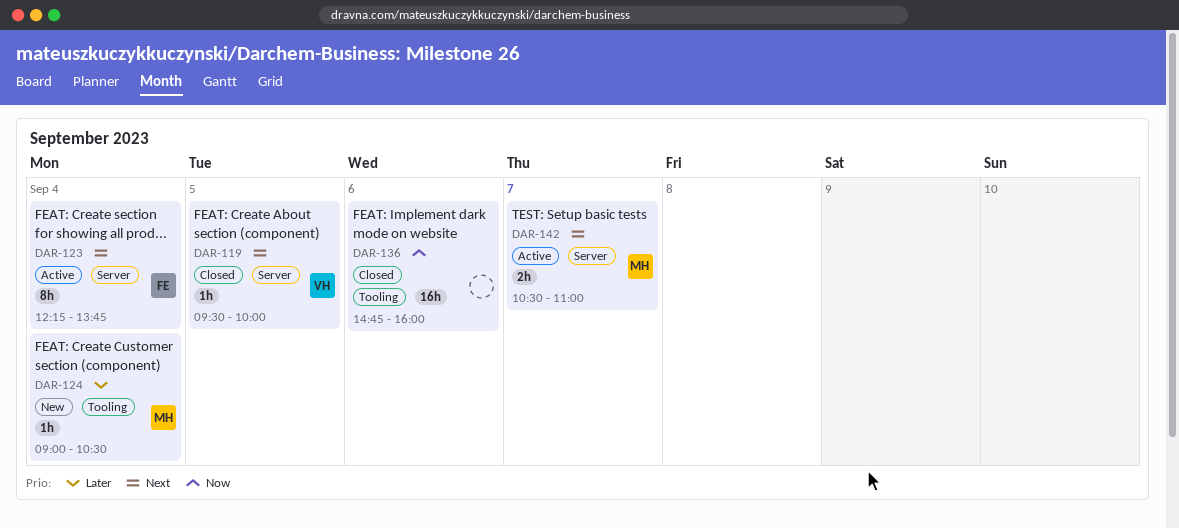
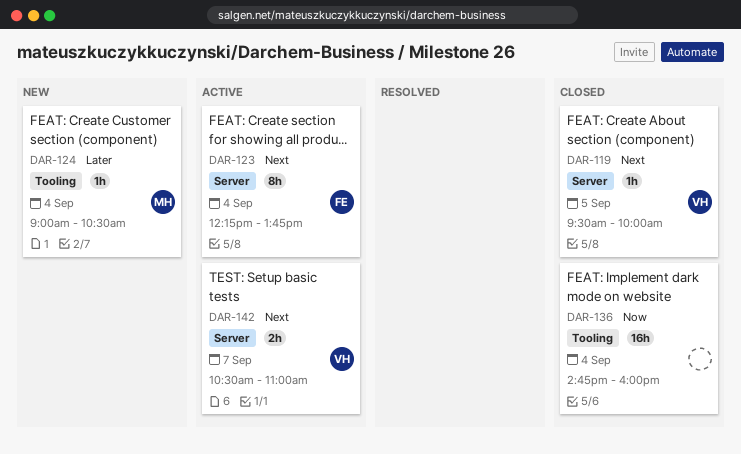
DAR-136, day: Sep 6 -> Sep 4
DAR-142, owner: MH -> VH

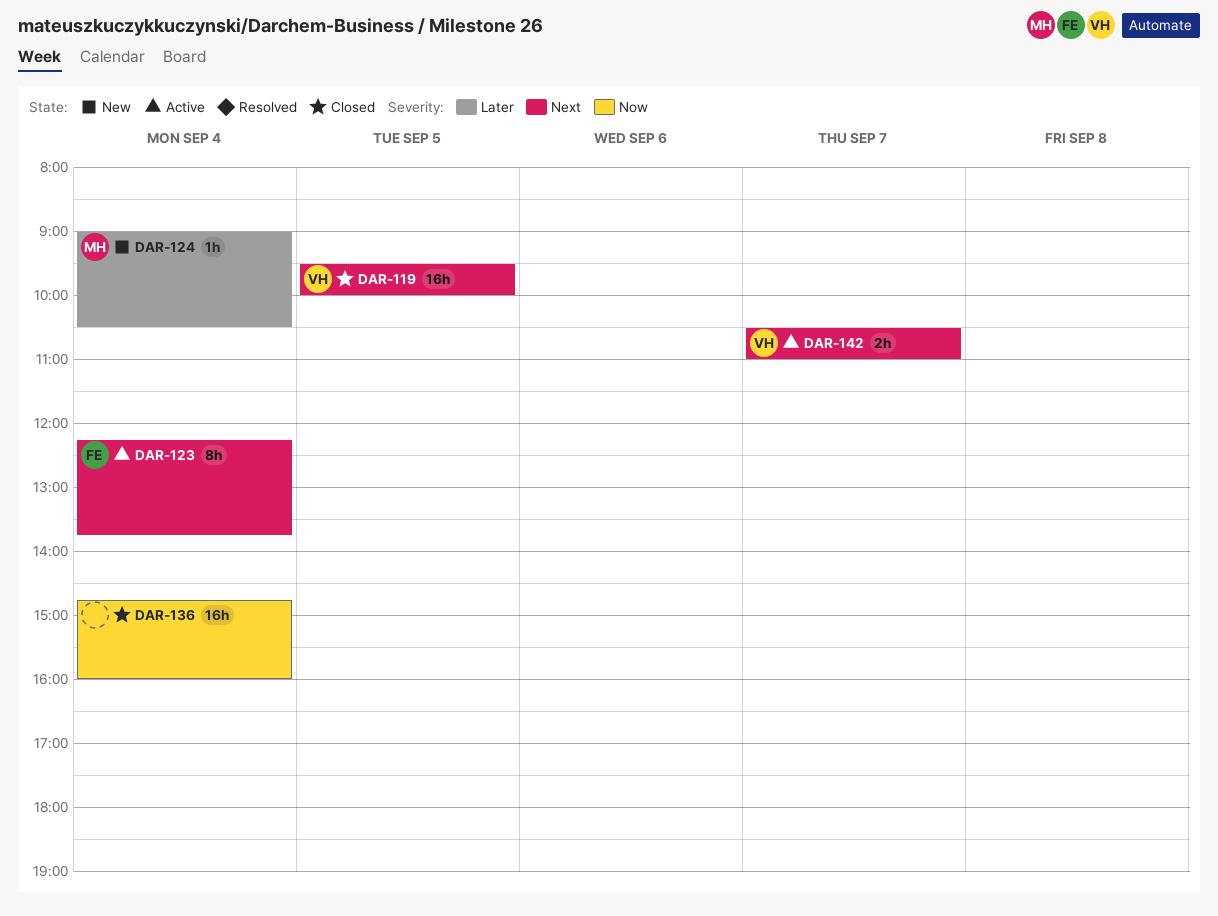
DAR-119, estimate: 1h -> 16h

